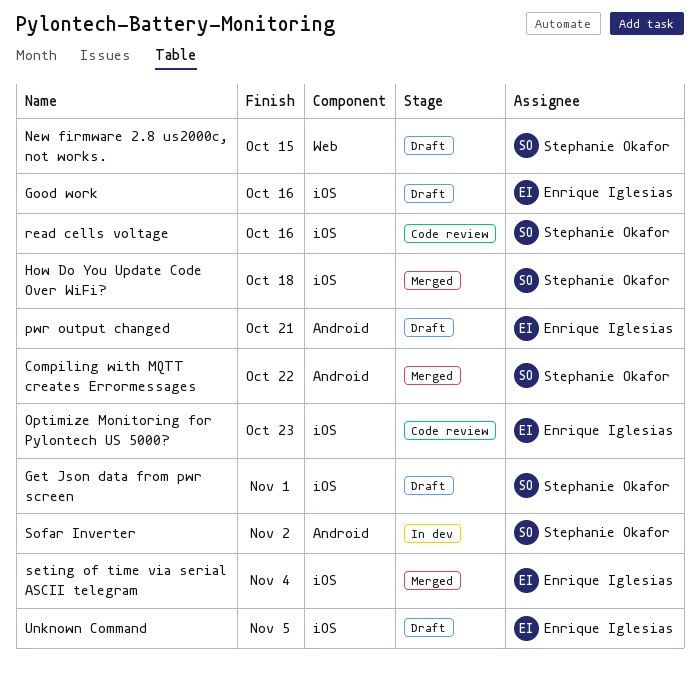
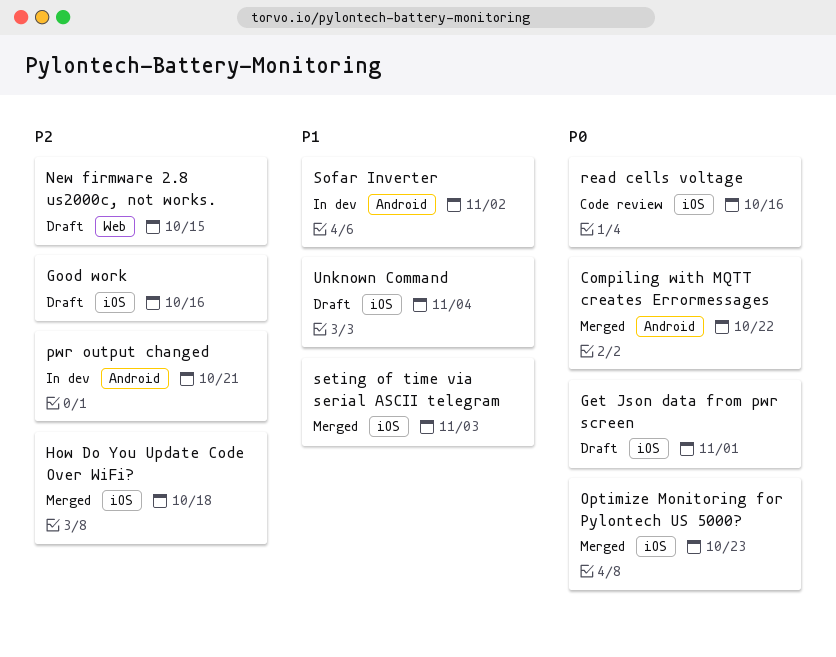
Optimize Monitoring for Pylontech US 5000?, status: Code review -> Merged
pwr output changed, status: Draft -> In dev
seting of time via serial ASCII telegram, due: Nov 4 -> Nov 3
Unknown Command, due: Nov 5 -> Nov 4

